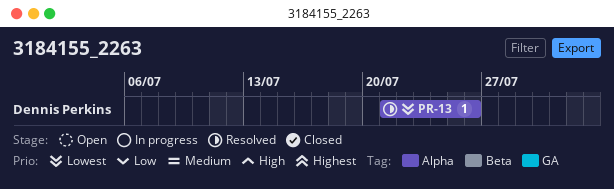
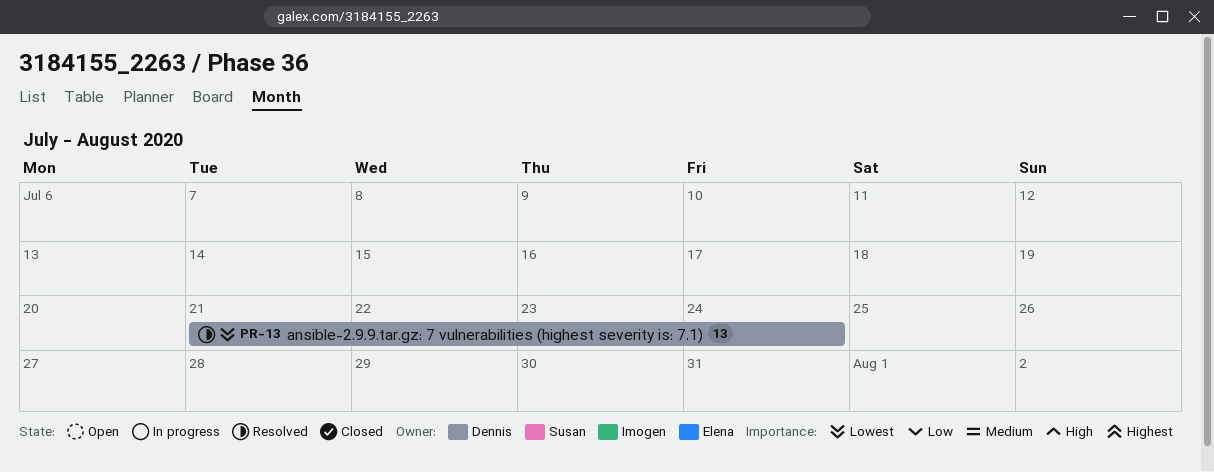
PR-13, estimate: 1 -> 13
PR-13, due: Jul 26 -> Jul 24

